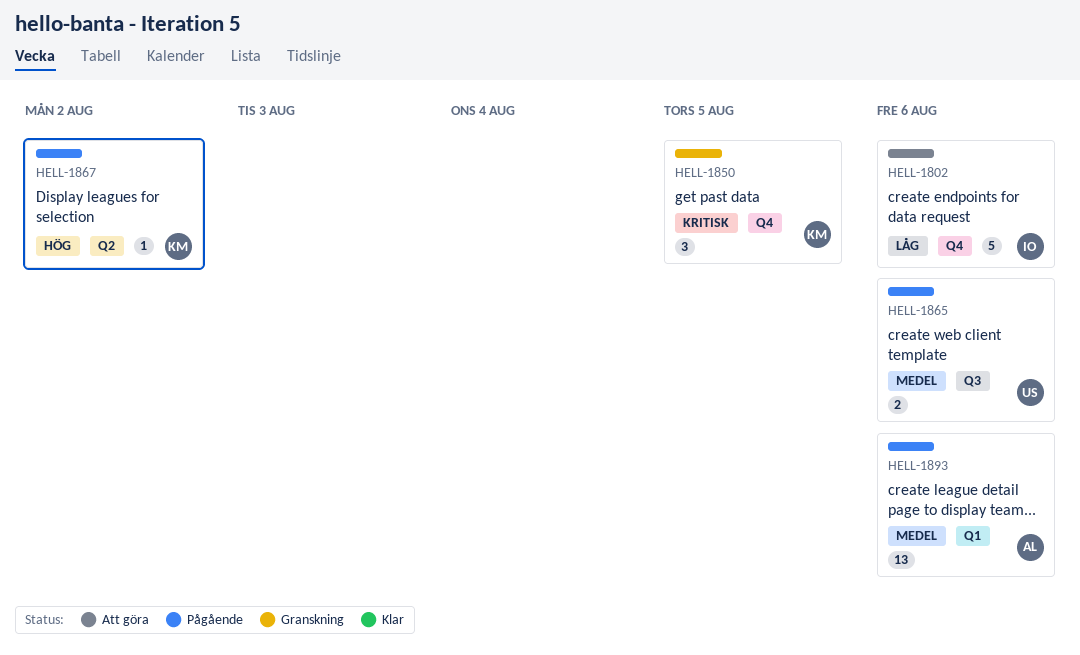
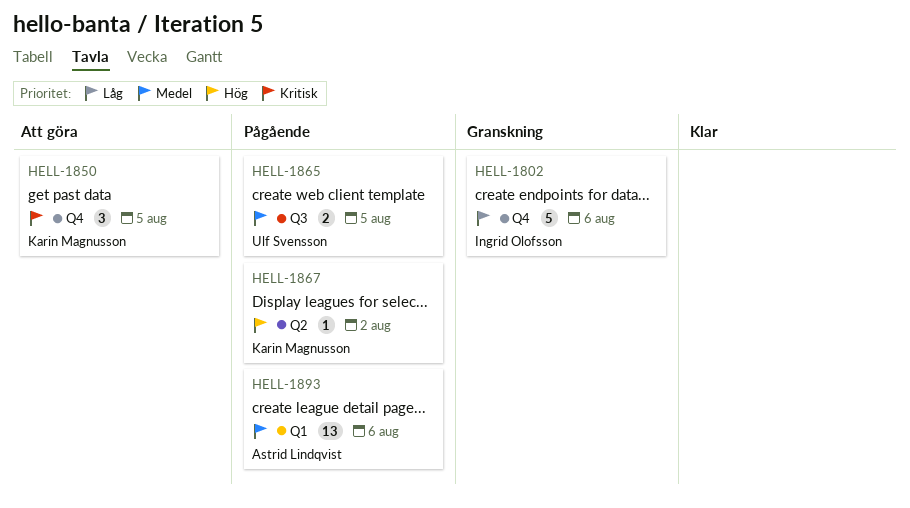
HELL-1802, status: Att göra -> Granskning
HELL-1850, status: Granskning -> Att göra
HELL-1865, due: Aug 6 -> Aug 5

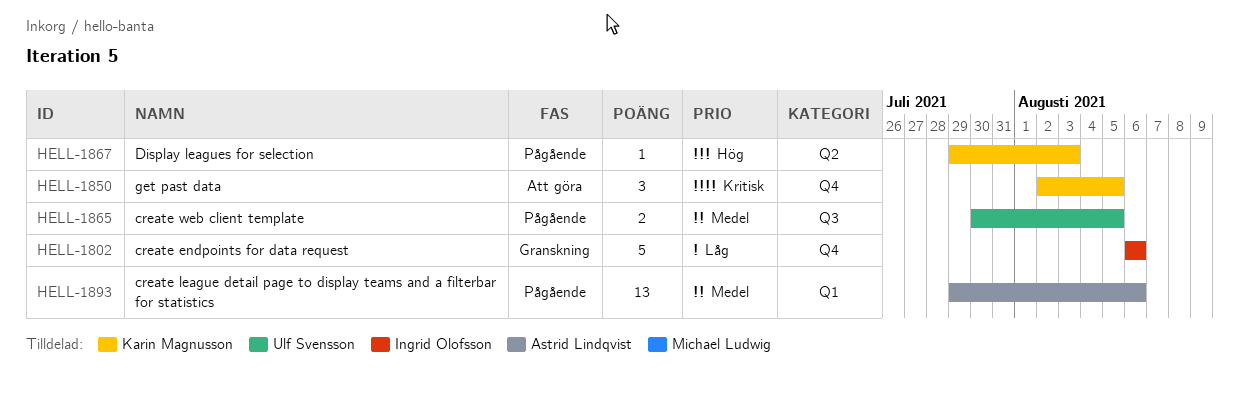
HELL-1867, due: Aug 2 -> Aug 3

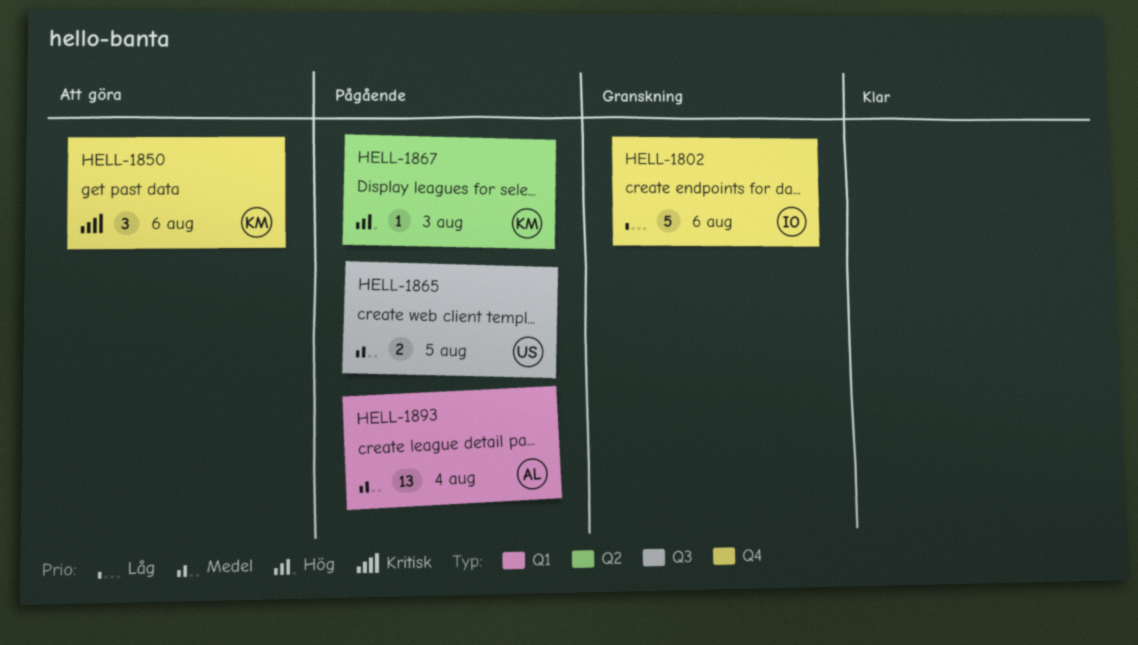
HELL-1850, due: Aug 5 -> Aug 6
HELL-1893, due: Aug 6 -> Aug 4

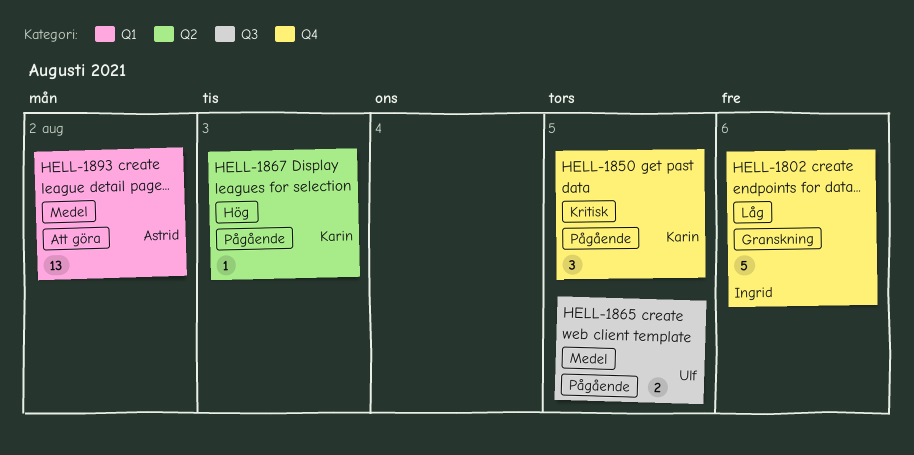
HELL-1850, status: Att göra -> Pågående
HELL-1850, due: Aug 6 -> Aug 5
HELL-1893, status: Pågående -> Att göra
HELL-1893, due: Aug 4 -> Aug 2

